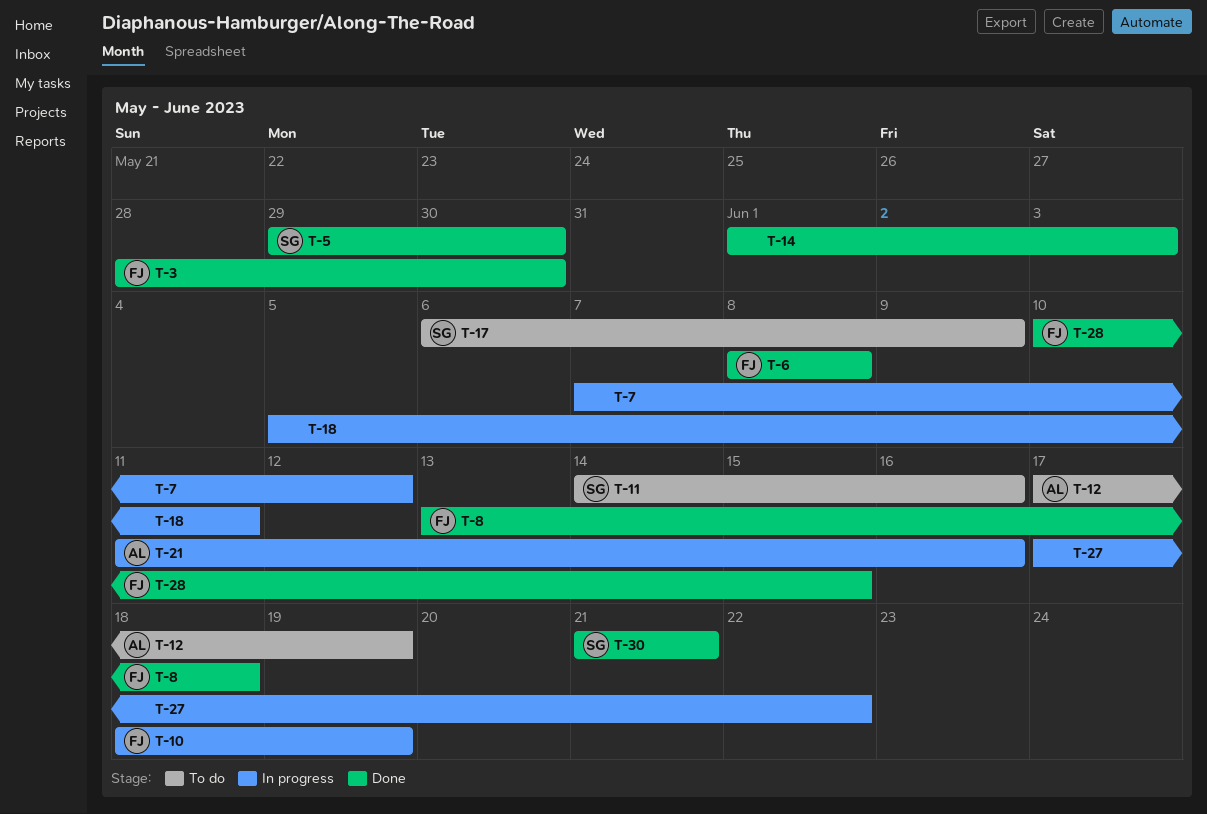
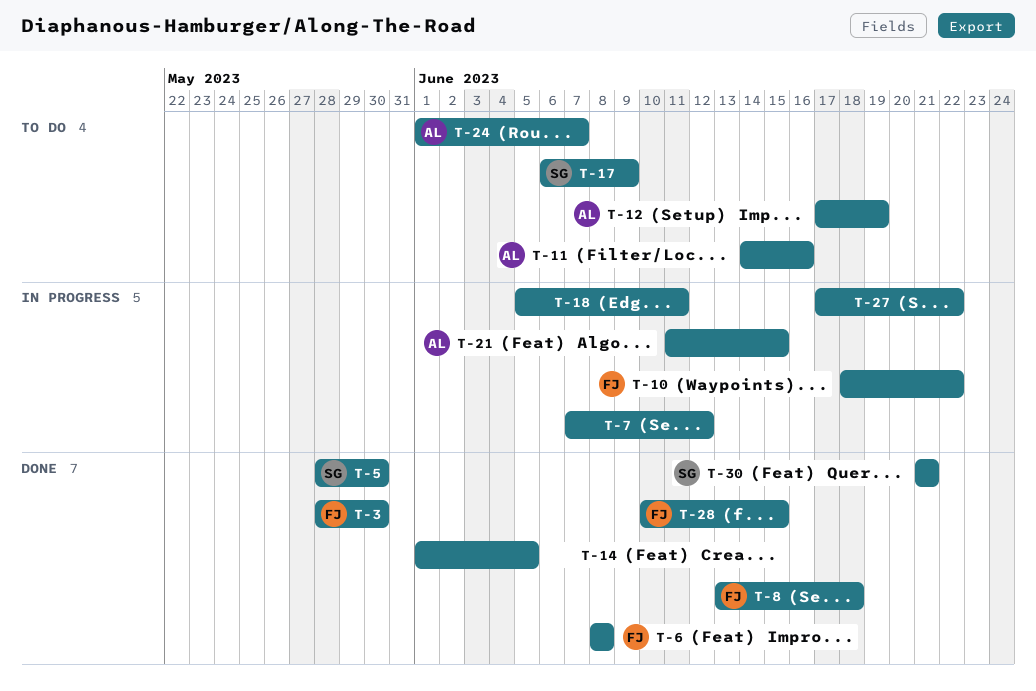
T-5, start: May 29 -> May 28
T-10, due: Jun 19 -> Jun 22
T-11, owner: SG -> AL
T-14, due: Jun 3 -> Jun 5
T-21, due: Jun 16 -> Jun 15
T-24: none -> present

